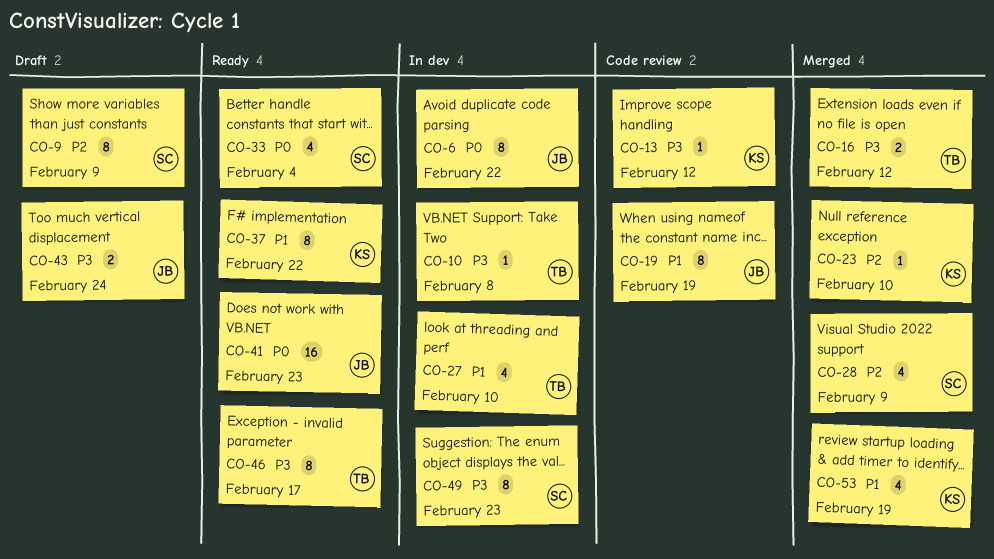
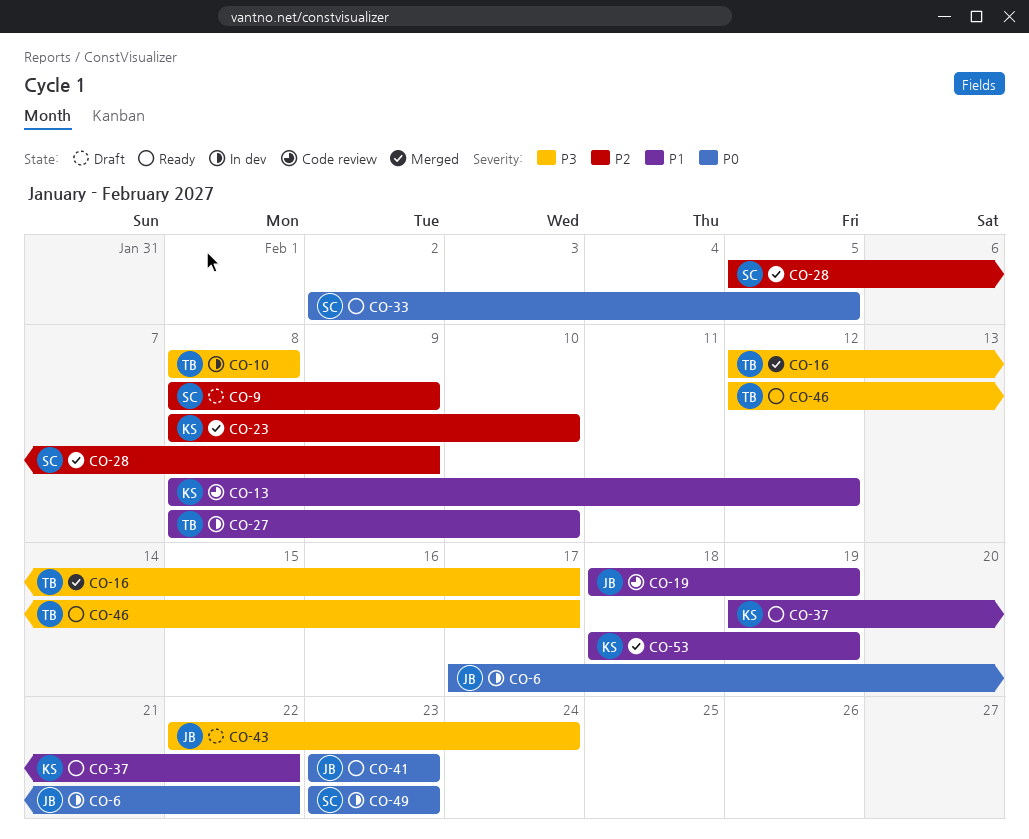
CO-13, priority: P3 -> P1
CO-16, due: Feb 12 -> Feb 17
CO-33, due: Feb 4 -> Feb 5
CO-49, priority: P3 -> P0

